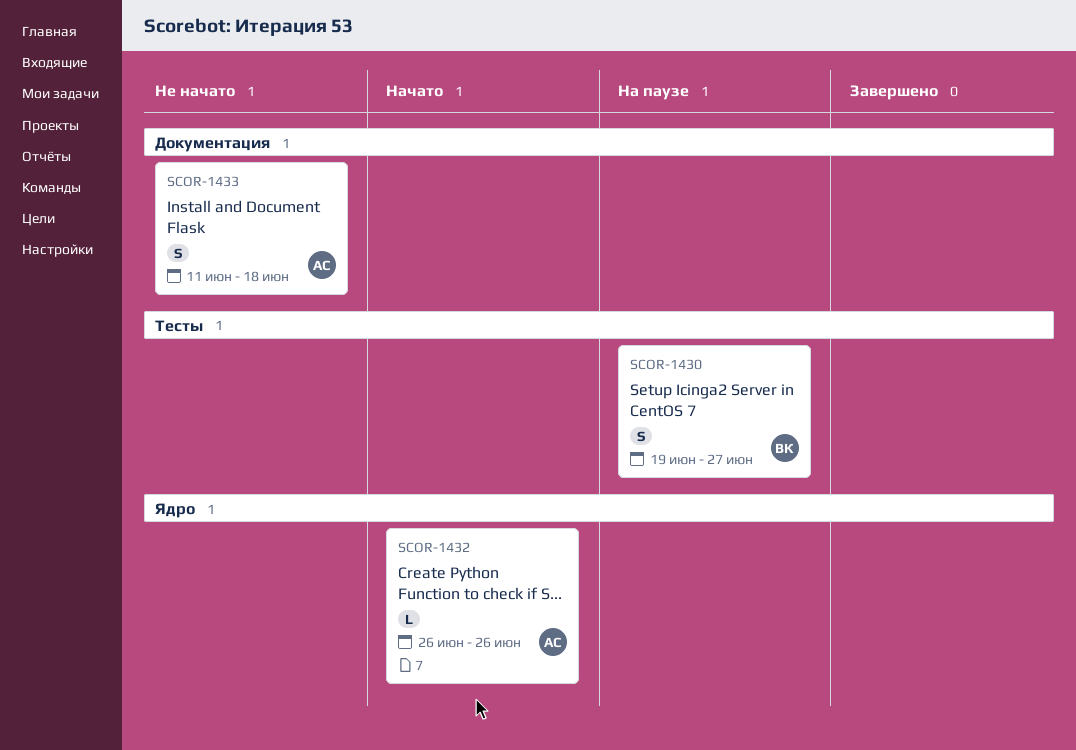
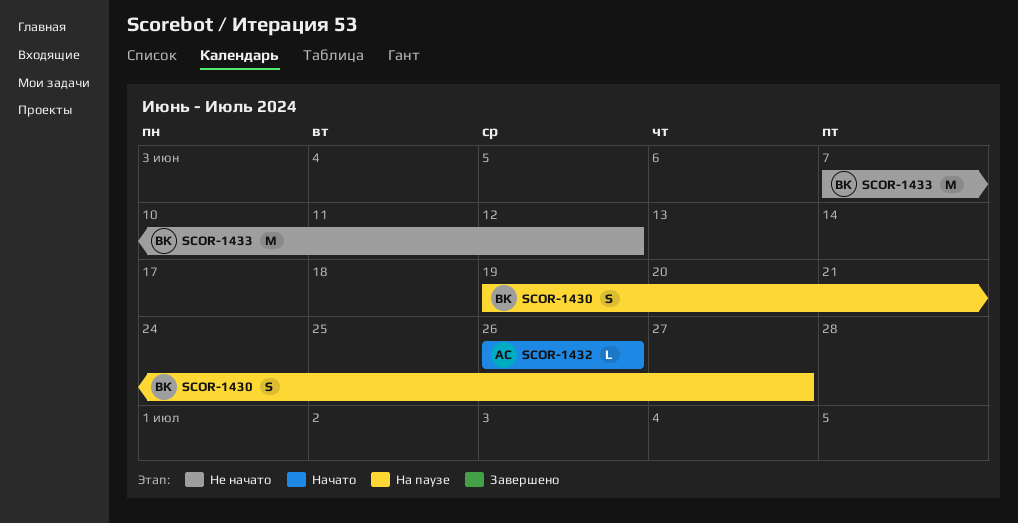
SCOR-1433, owner: АС -> ВК
SCOR-1433, estimate: S -> M
SCOR-1433, start: Jun 11 -> Jun 7
SCOR-1433, due: Jun 18 -> Jun 12

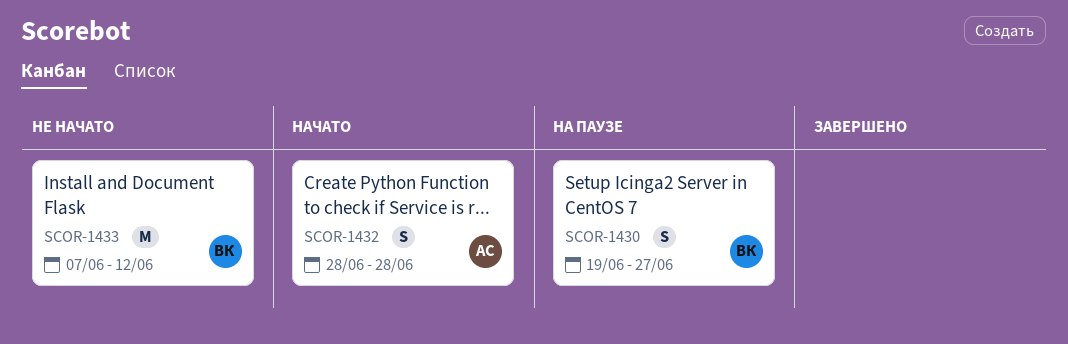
SCOR-1432, estimate: L -> S
SCOR-1432, start: Jun 26 -> Jun 28
SCOR-1432, due: Jun 26 -> Jun 28

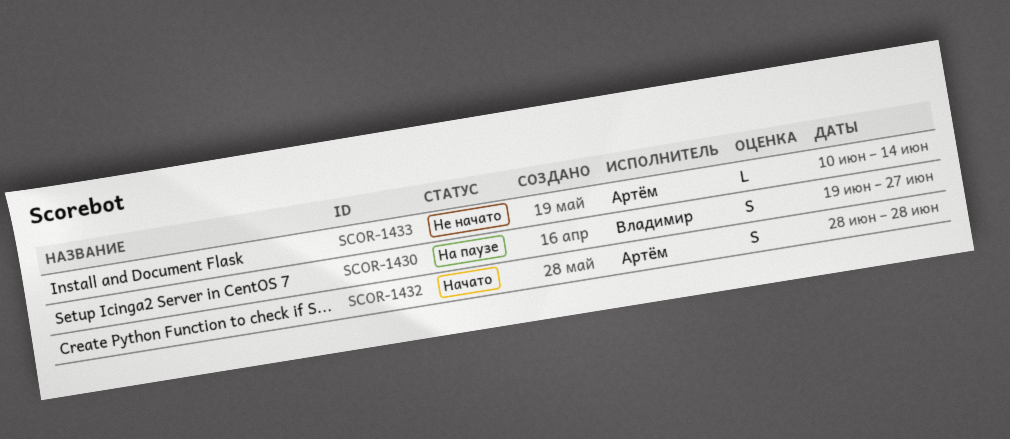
SCOR-1433, owner: Владимир -> Артём
SCOR-1433, estimate: M -> L
SCOR-1433, start: Jun 7 -> Jun 10
SCOR-1433, due: Jun 12 -> Jun 14

